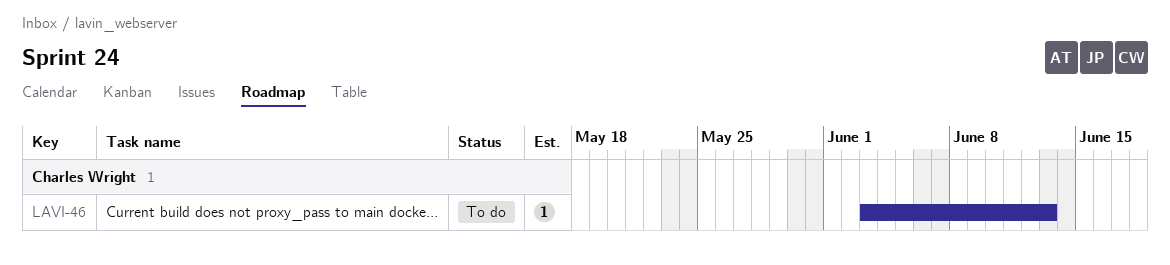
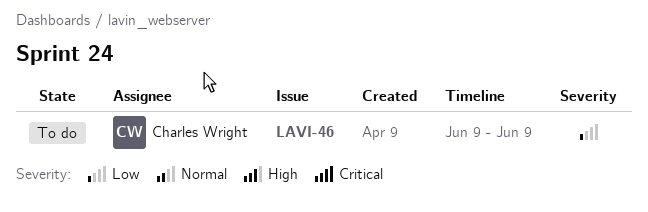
LAVI-46, start: Jun 3 -> Jun 9
LAVI-46, due: Jun 13 -> Jun 9

